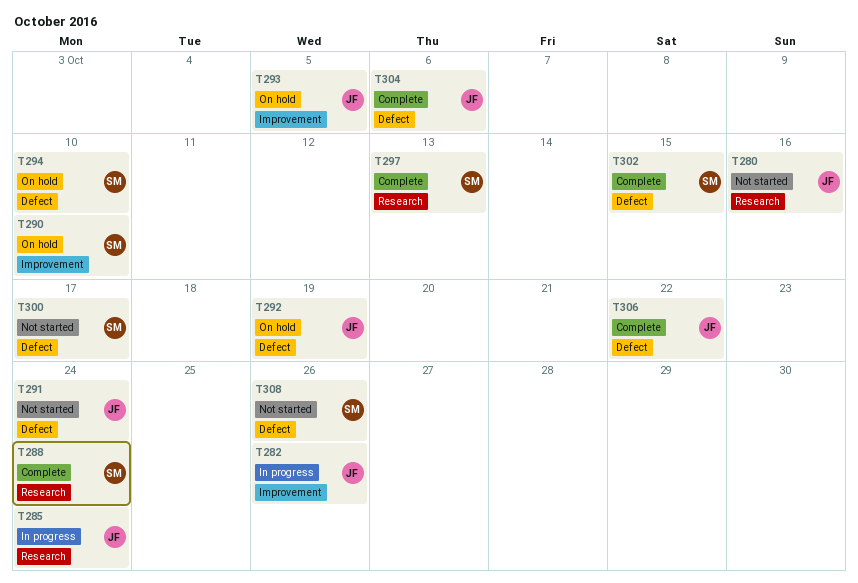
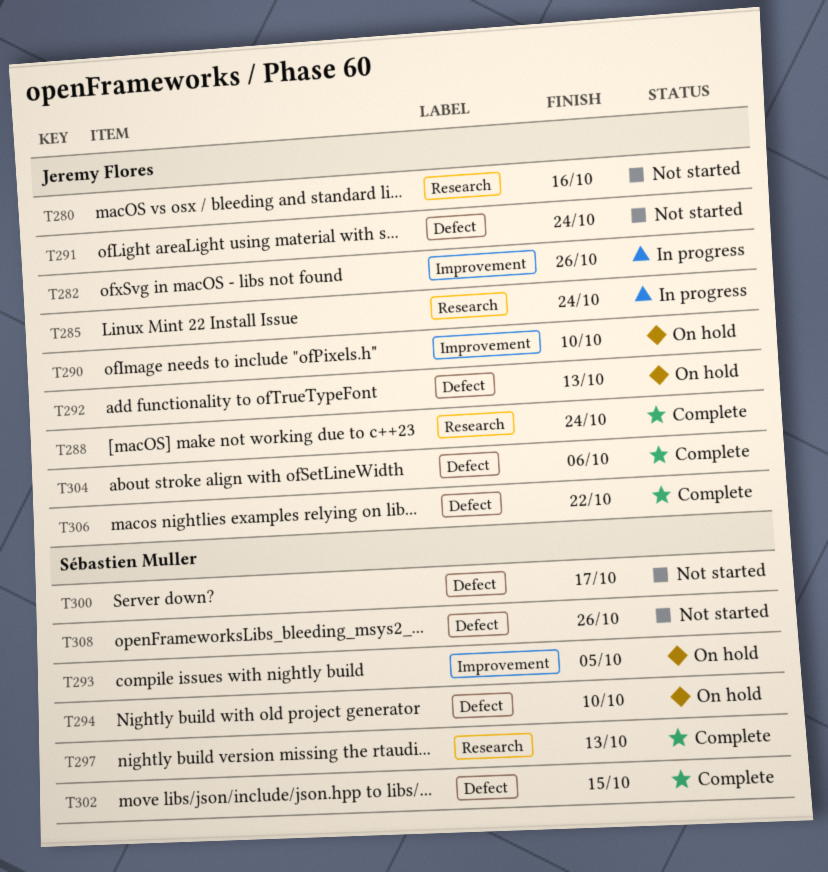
T288, owner: Sébastien Muller -> Jeremy Flores
T290, owner: Sébastien Muller -> Jeremy Flores
T292, due: Oct 19 -> Oct 13
T293, owner: Jeremy Flores -> Sébastien Muller

